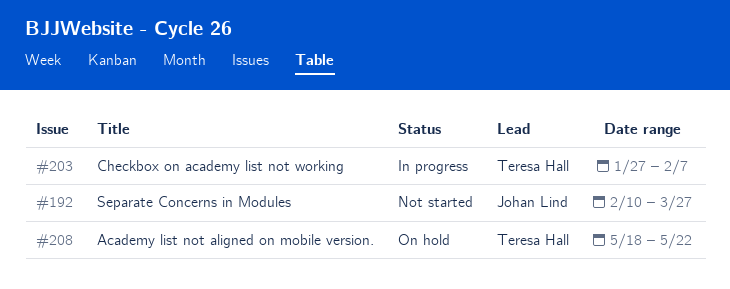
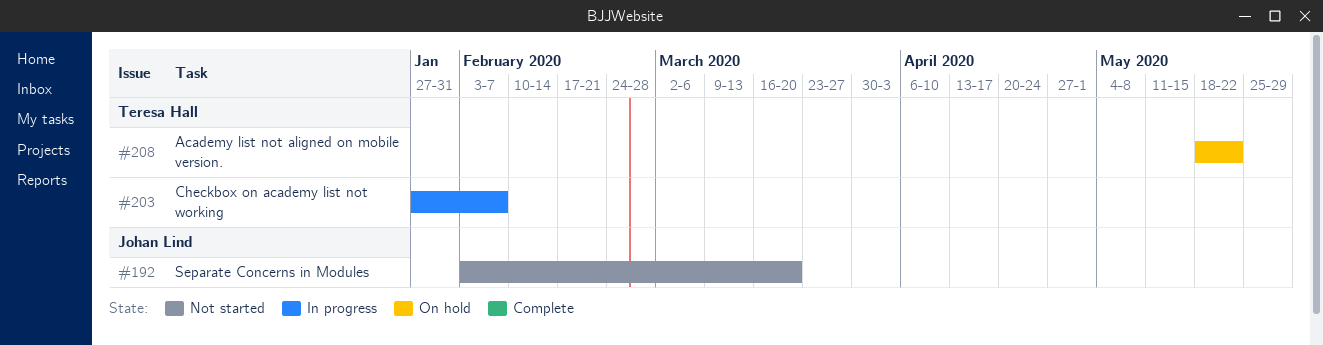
#192, start: Feb 10 -> Feb 3
#192, due: Mar 27 -> Mar 20

